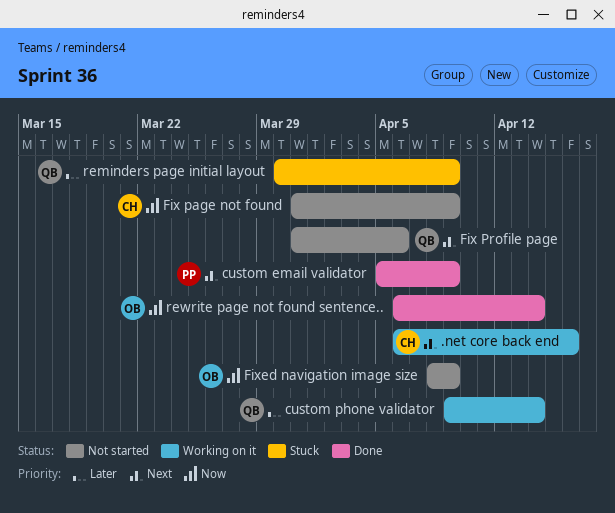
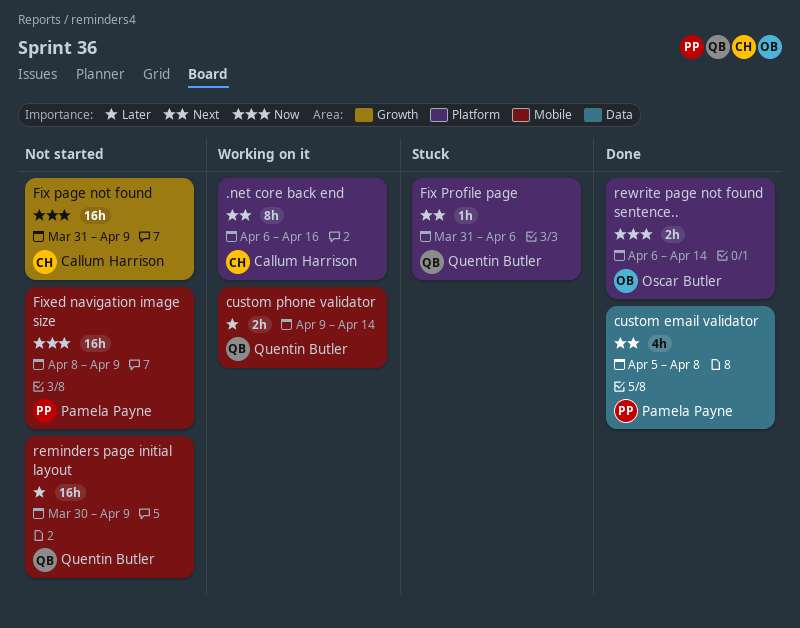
custom email validator, due: Apr 9 -> Apr 8
Fix Profile page, status: Not started -> Stuck
Fixed navigation image size, owner: Oscar Butler -> Pamela Payne
reminders page initial layout, status: Stuck -> Not started

